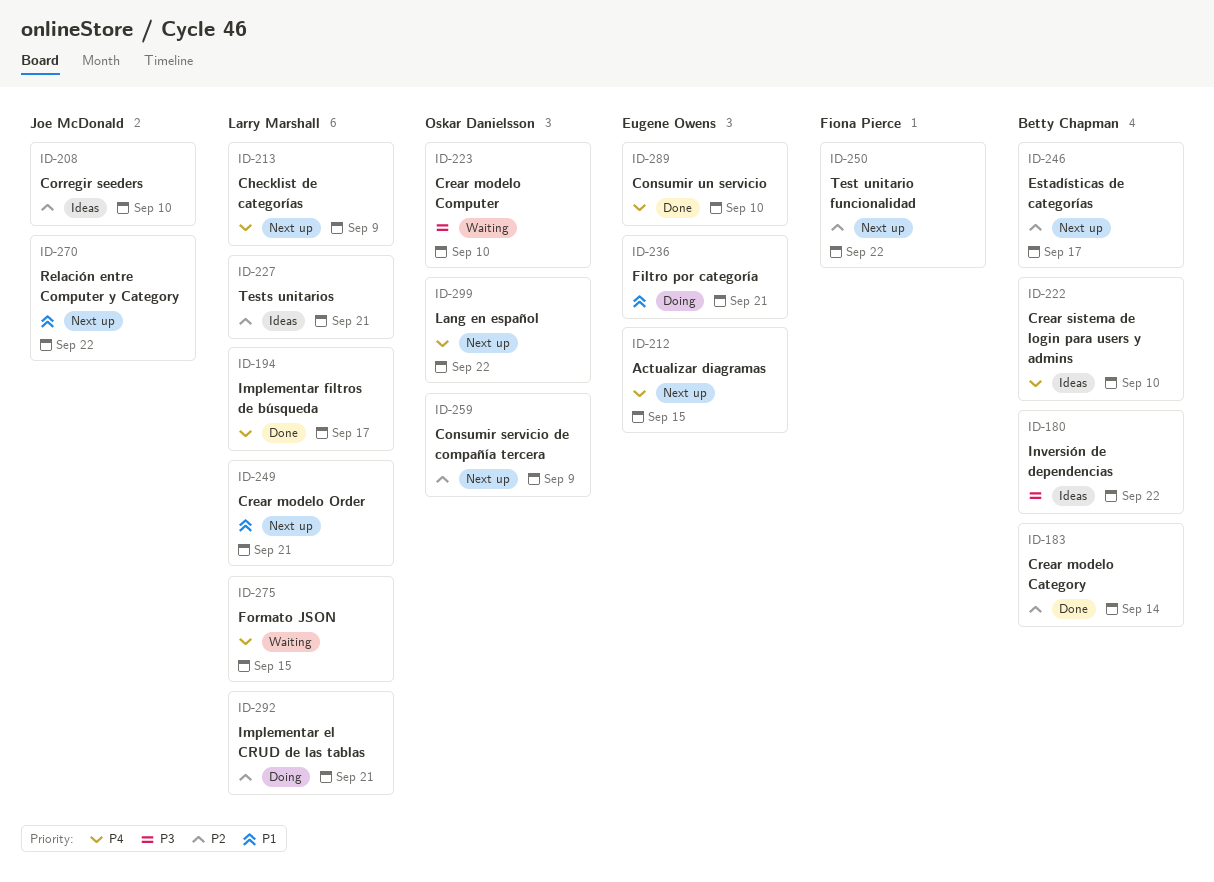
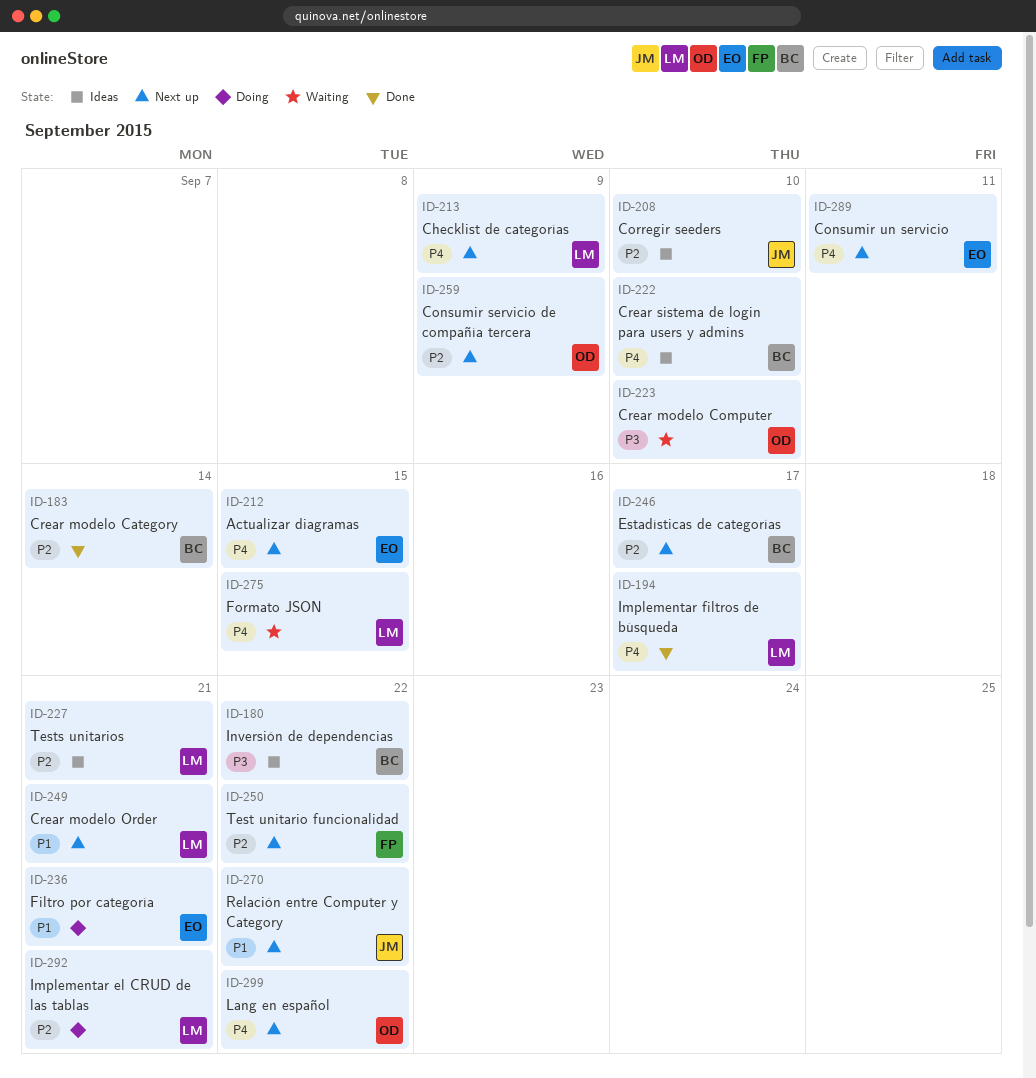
ID-289, status: Done -> Next up
ID-289, due: Sep 10 -> Sep 11

